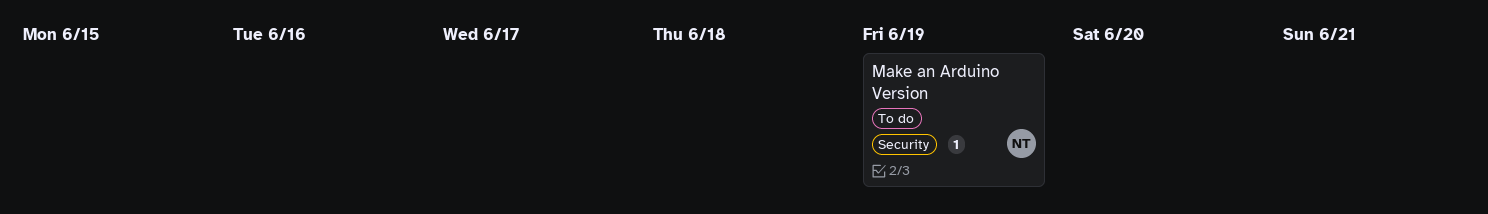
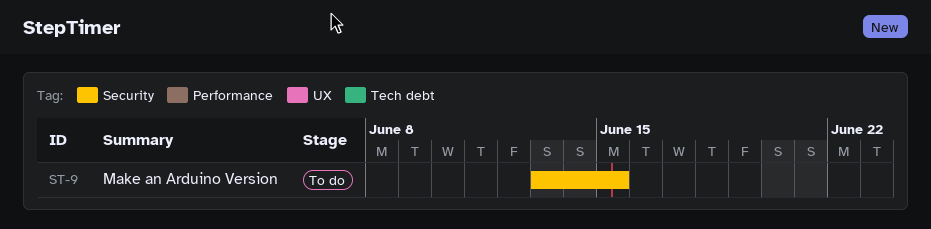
Make an Arduino Version, due: Jun 19 -> Jun 15

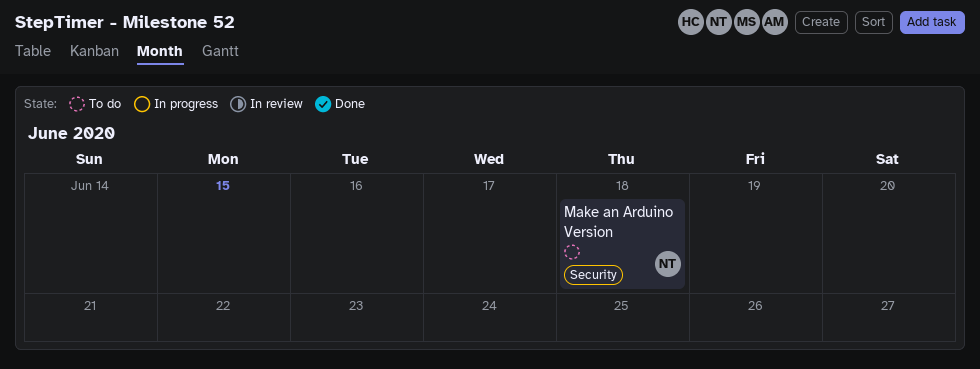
Make an Arduino Version, due: Jun 15 -> Jun 18

